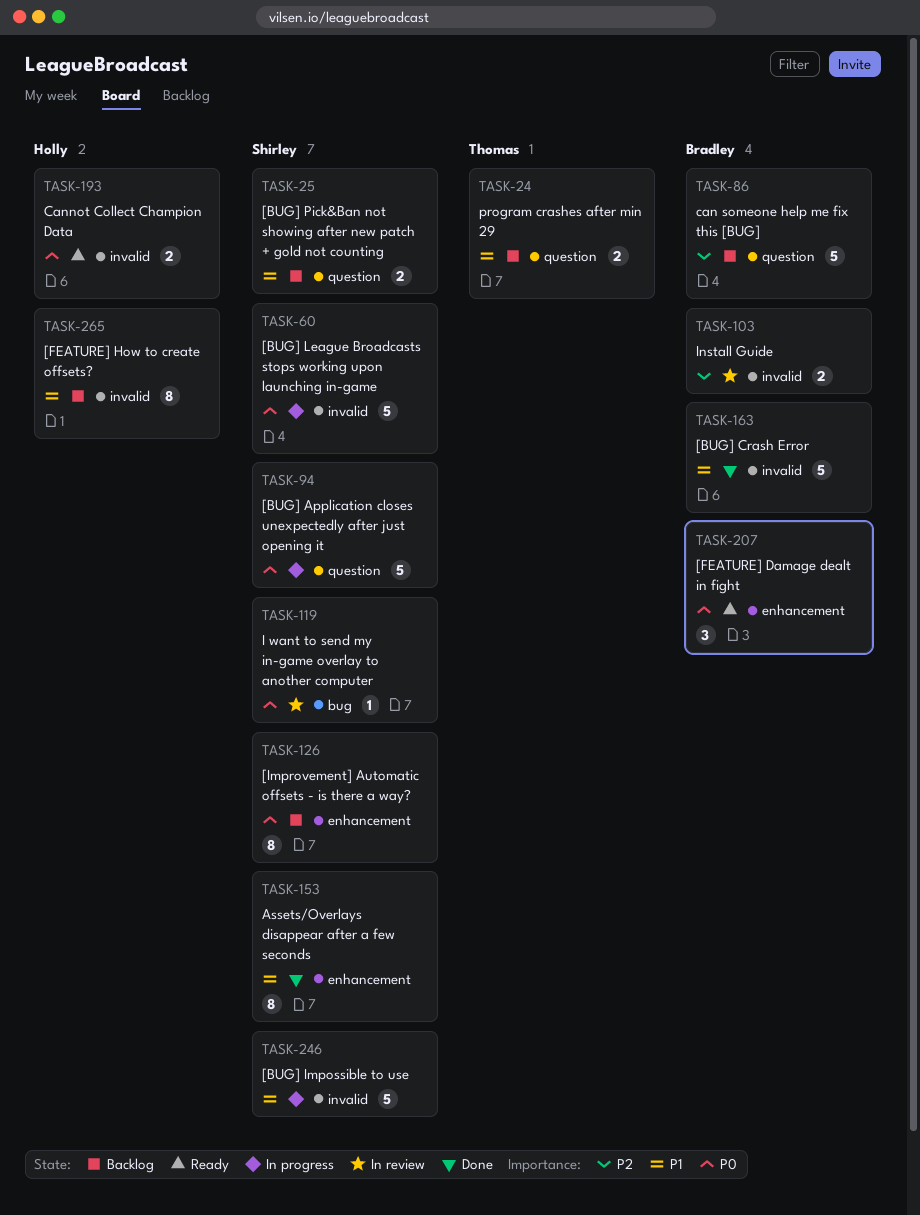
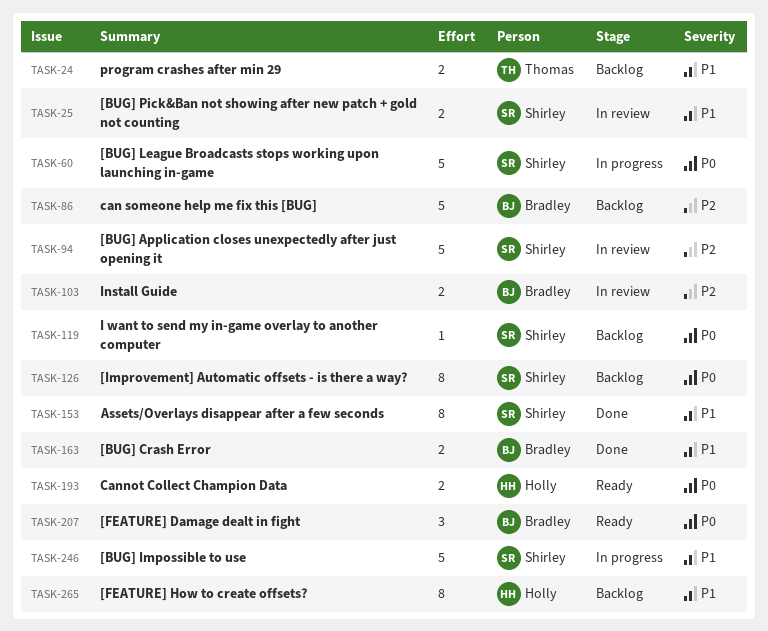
TASK-25, status: Backlog -> In review
TASK-94, status: In progress -> In review
TASK-94, priority: P0 -> P2
TASK-119, status: In review -> Backlog
TASK-163, estimate: 5 -> 2

